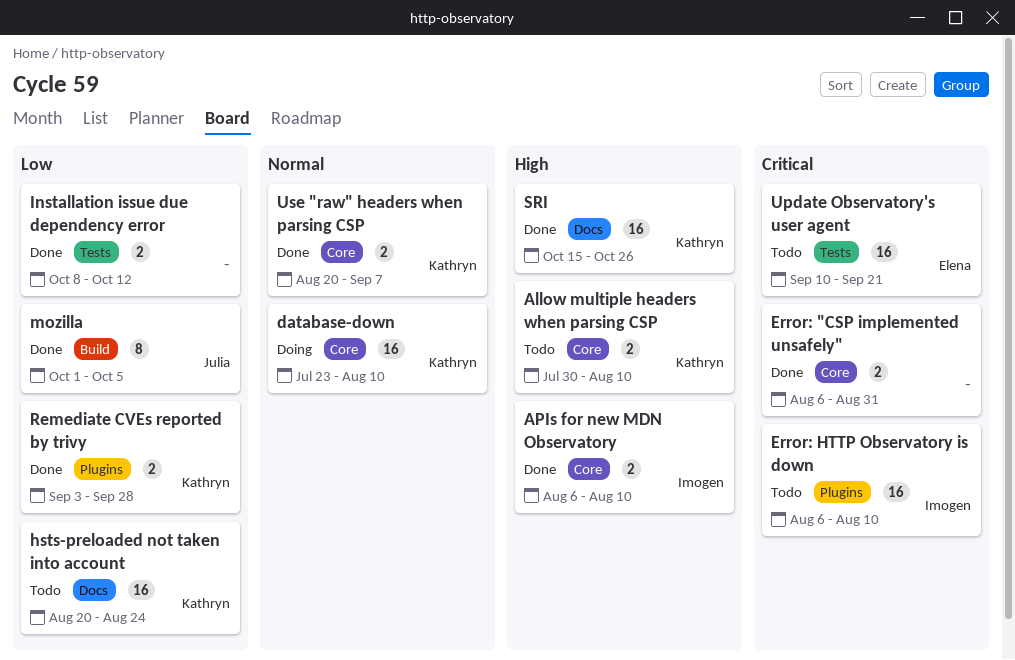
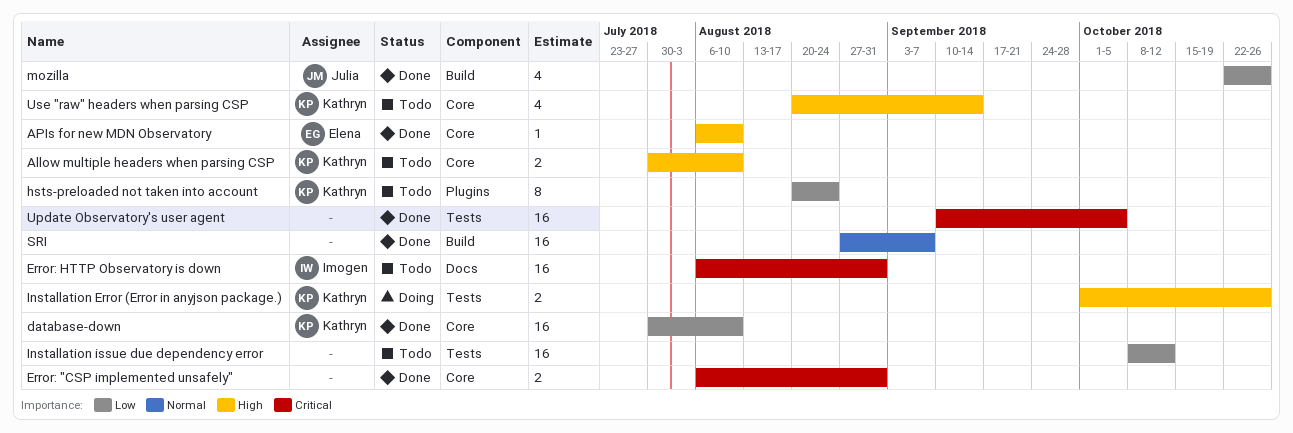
APIs for new MDN Observatory, owner: Imogen -> Elena
APIs for new MDN Observatory, estimate: 2 -> 1
database-down, status: Doing -> Done
database-down, priority: Normal -> Low
database-down, start: Jul 23 -> Jul 30
Error: HTTP Observatory is down, label: Plugins -> Docs
Error: HTTP Observatory is down, due: Aug 10 -> Aug 31
hsts-preloaded not taken into account, label: Docs -> Plugins
hsts-preloaded not taken into account, estimate: 16 -> 8
Installation Error (Error in anyjson package.): none -> present
Installation issue due dependency error, status: Done -> Todo
Installation issue due dependency error, estimate: 2 -> 16
mozilla, estimate: 8 -> 4
mozilla, start: Oct 1 -> Oct 22
mozilla, due: Oct 5 -> Oct 26
Remediate CVEs reported by trivy: present -> none
SRI, owner: Kathryn -> none
SRI, priority: High -> Normal
SRI, label: Docs -> Build
SRI, start: Oct 15 -> Aug 27
SRI, due: Oct 26 -> Sep 7
Update Observatory's user agent, status: Todo -> Done
Update Observatory's user agent, owner: Elena -> none
Update Observatory's user agent, due: Sep 21 -> Oct 5
Use "raw" headers when parsing CSP, status: Done -> Todo
Use "raw" headers when parsing CSP, priority: Normal -> High
Use "raw" headers when parsing CSP, estimate: 2 -> 4
Use "raw" headers when parsing CSP, due: Sep 7 -> Sep 14

